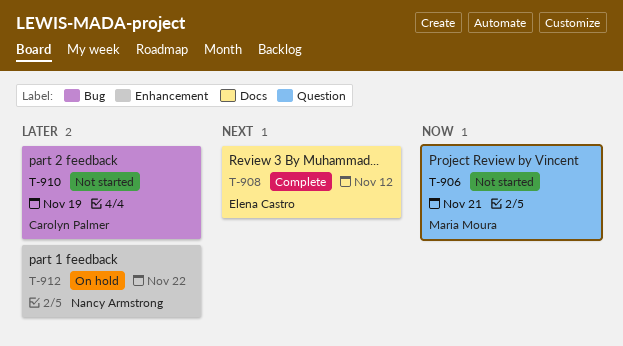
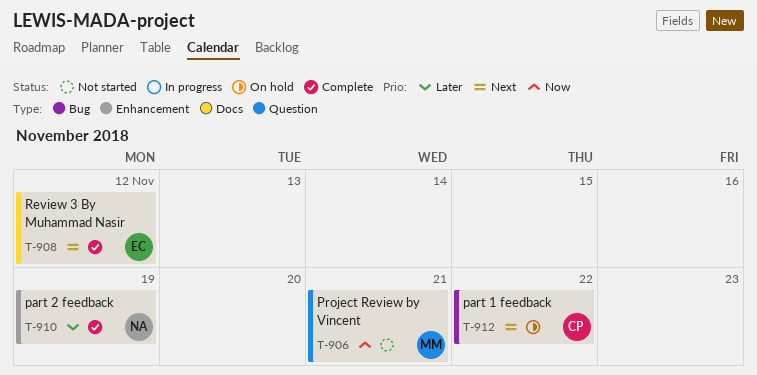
T-910, status: Not started -> Complete
T-910, owner: Carolyn Palmer -> Nancy Armstrong
T-910, label: Bug -> Enhancement
T-912, owner: Nancy Armstrong -> Carolyn Palmer
T-912, priority: Later -> Next
T-912, label: Enhancement -> Bug

